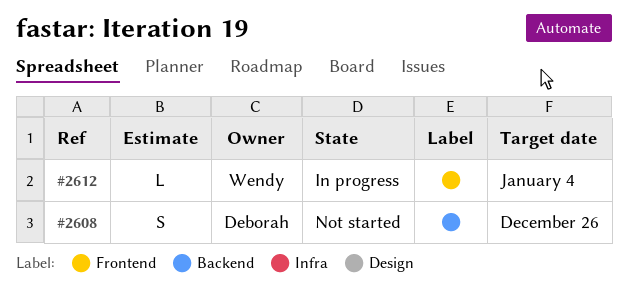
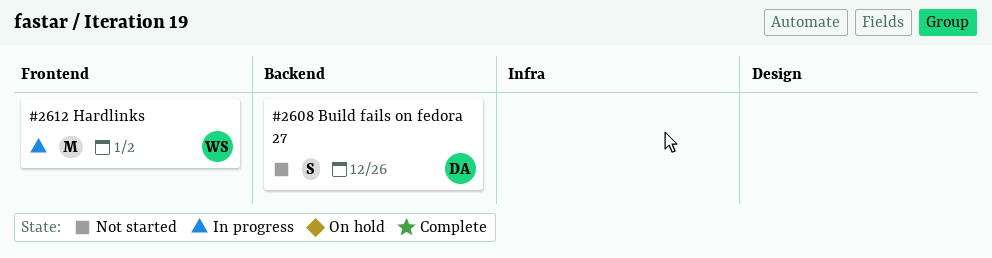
#2612, estimate: L -> M
#2612, due: Jan 4 -> Jan 2

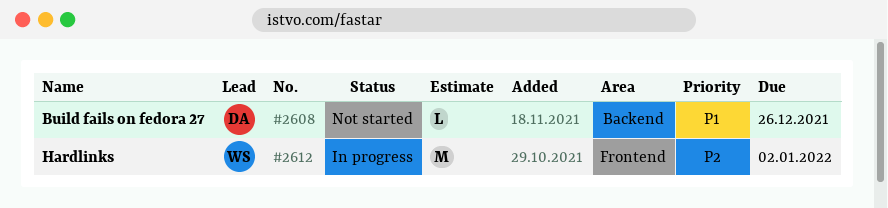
#2608, estimate: S -> L

